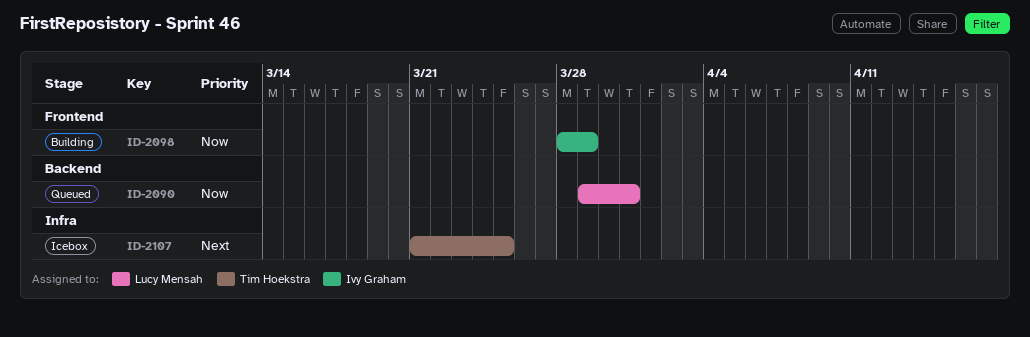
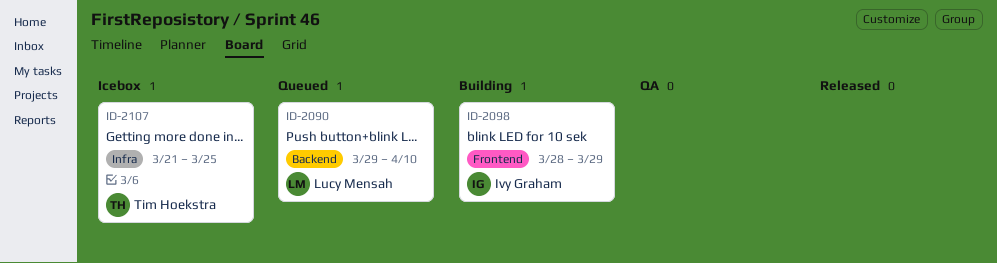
ID-2090, due: Mar 31 -> Apr 10

